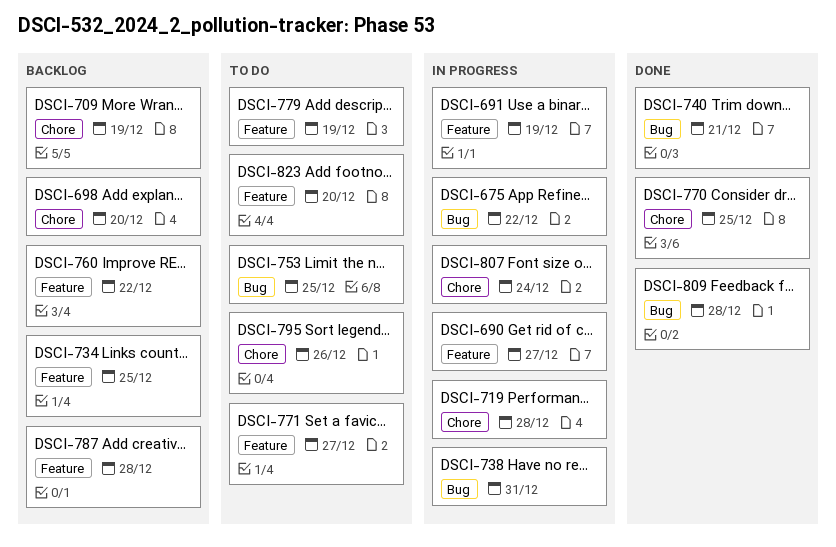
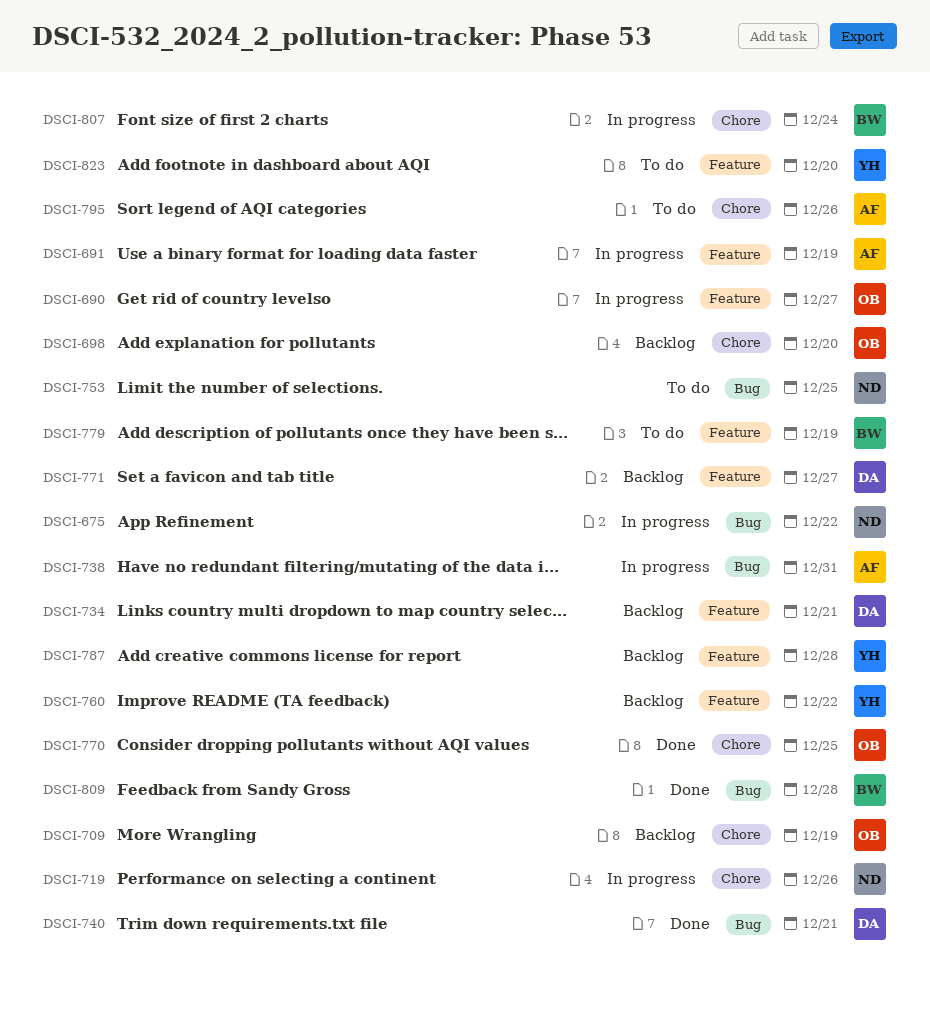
DSCI-719, due: Dec 28 -> Dec 26
DSCI-734, due: Dec 25 -> Dec 21
DSCI-771, status: To do -> Backlog

